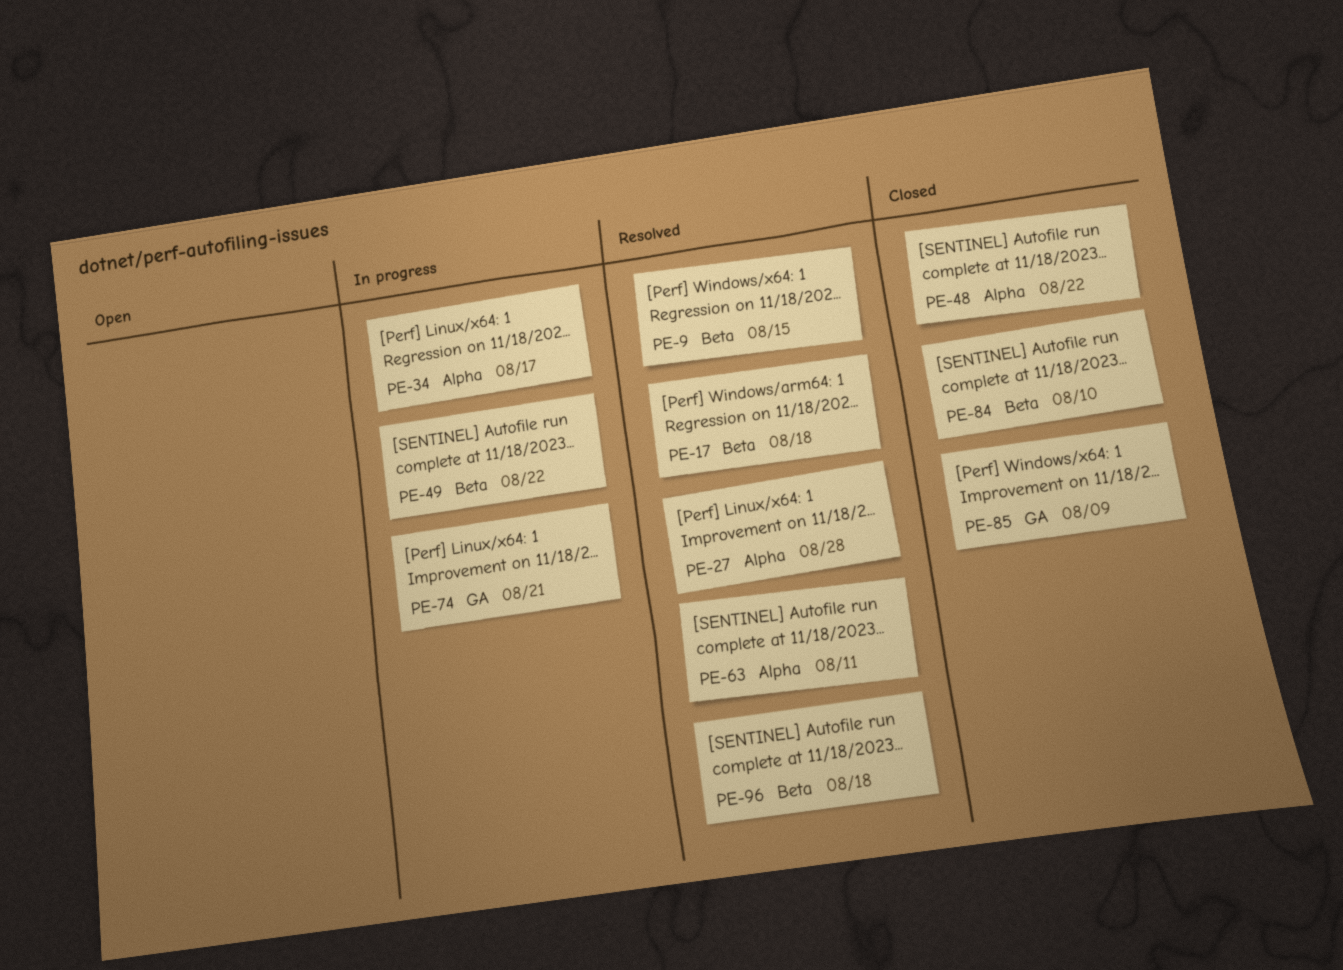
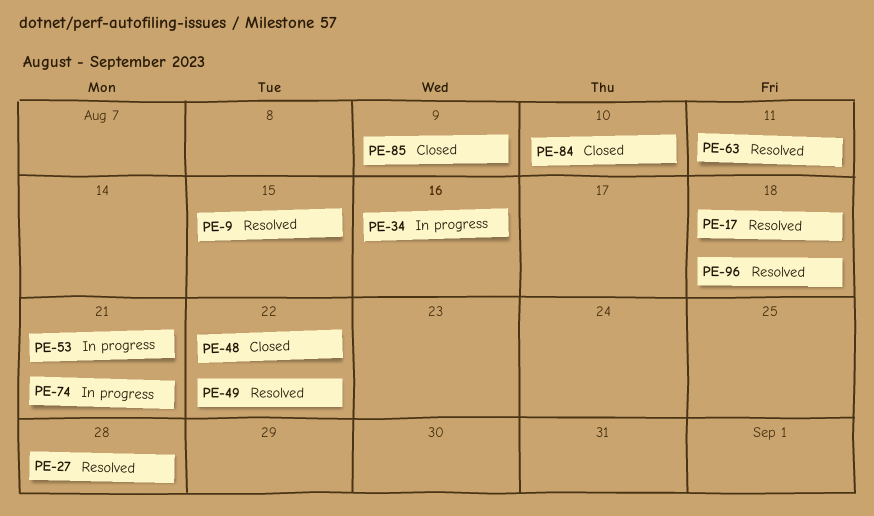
PE-34, due: Aug 17 -> Aug 16
PE-49, status: In progress -> Resolved
PE-53: none -> present

